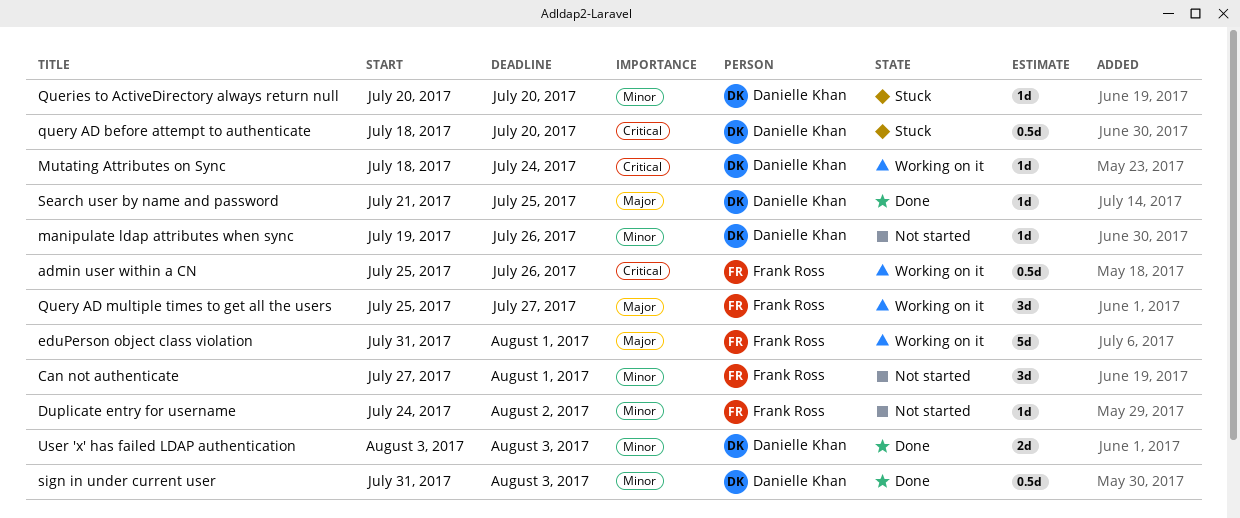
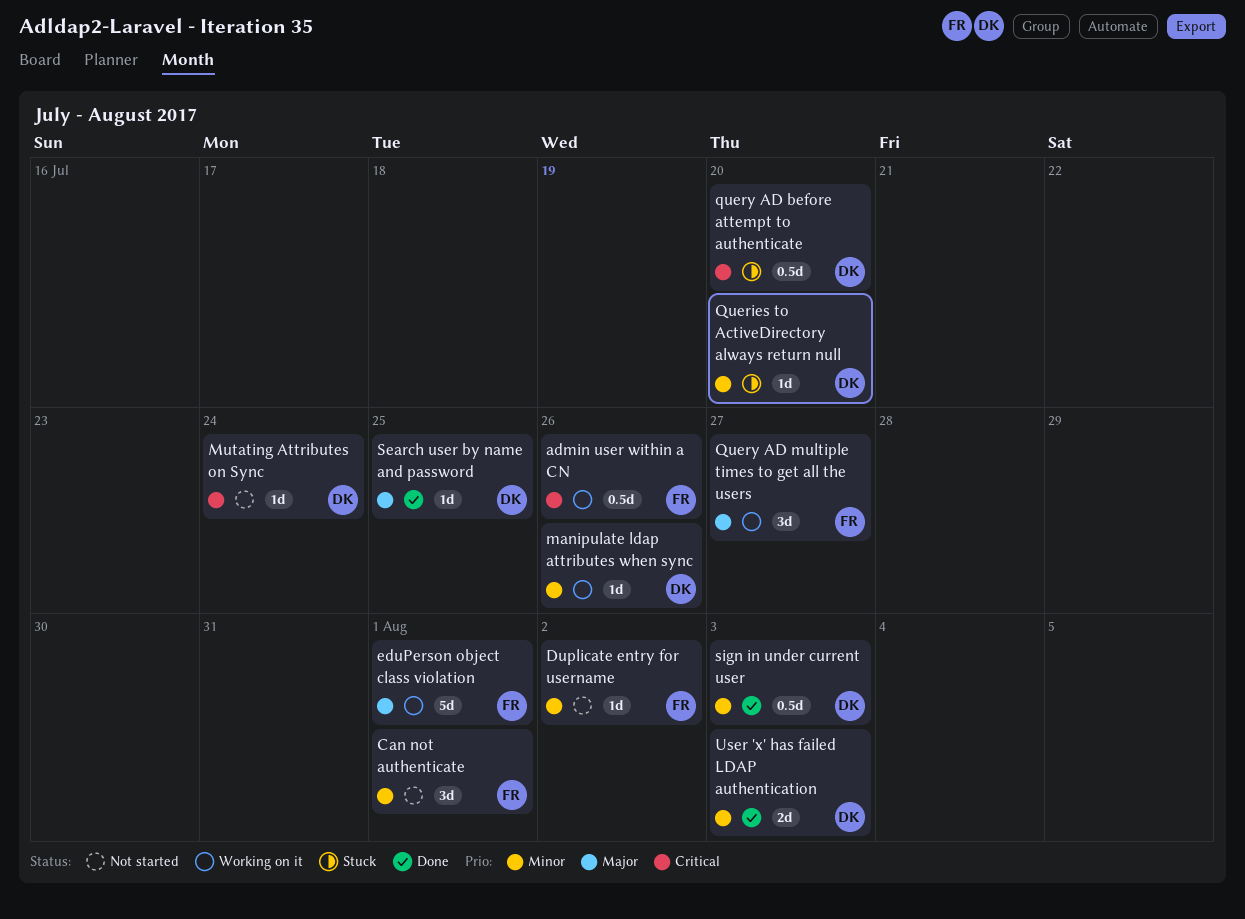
manipulate ldap attributes when sync, status: Not started -> Working on it
Mutating Attributes on Sync, status: Working on it -> Not started

